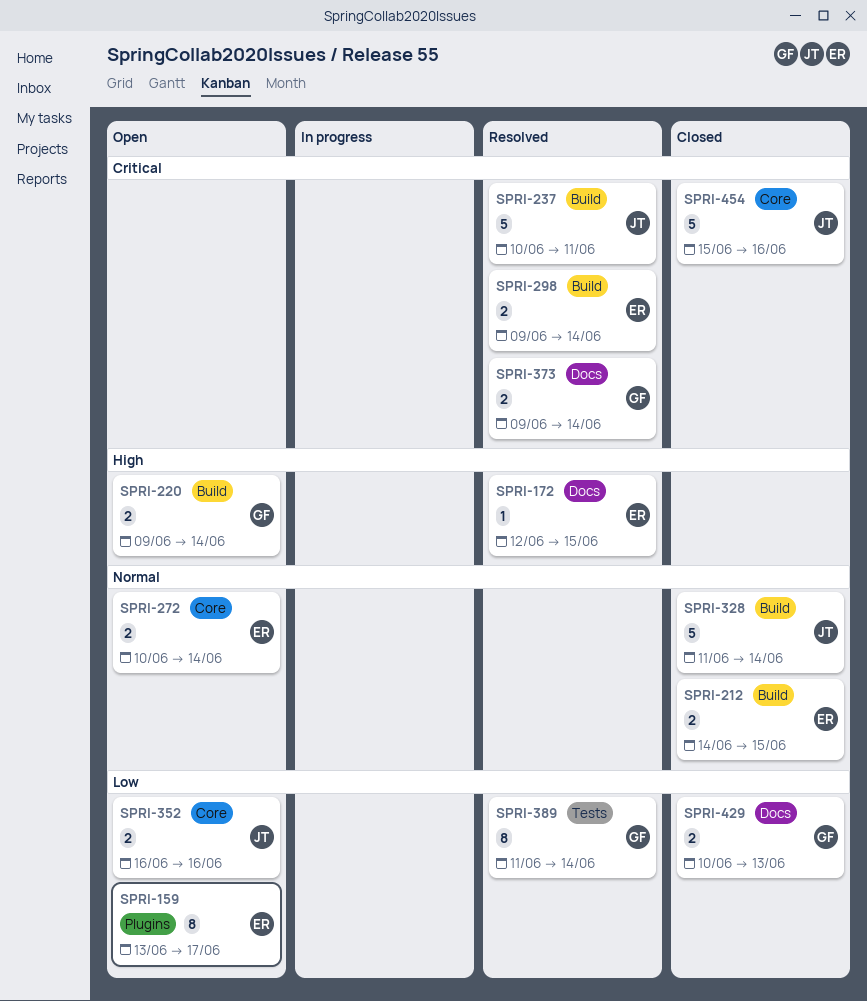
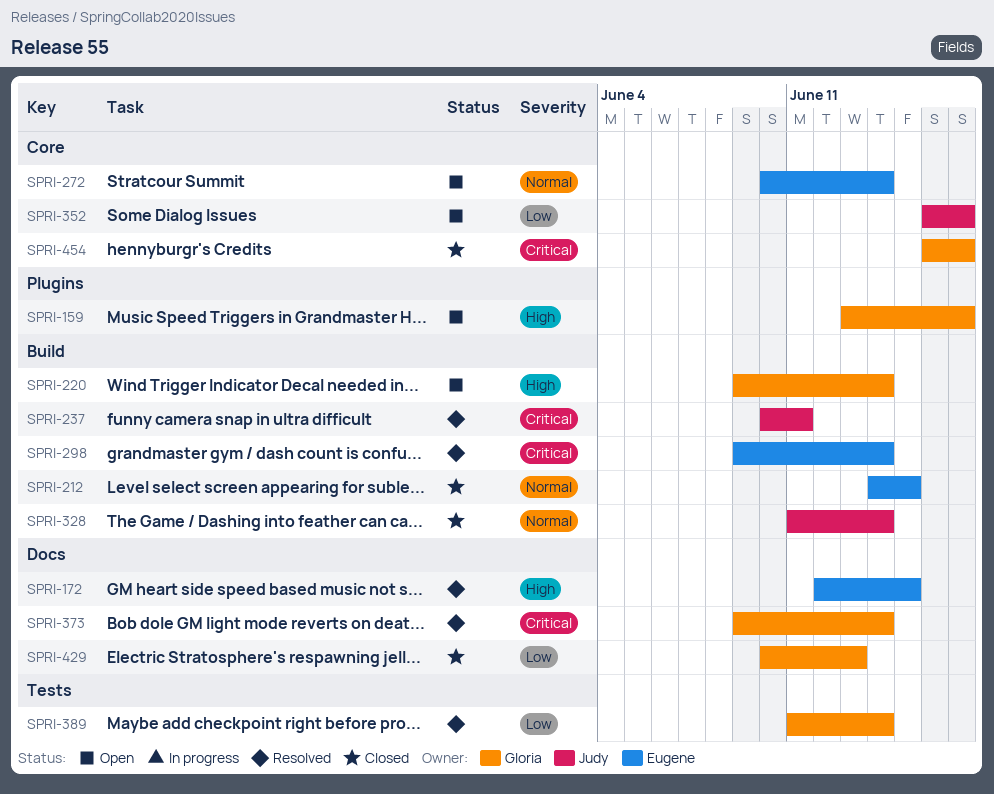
SPRI-159, owner: Eugene -> Gloria
SPRI-159, priority: Low -> High
SPRI-352, due: Jun 16 -> Jun 17
SPRI-454, owner: Judy -> Gloria
SPRI-454, start: Jun 15 -> Jun 16
SPRI-454, due: Jun 16 -> Jun 17

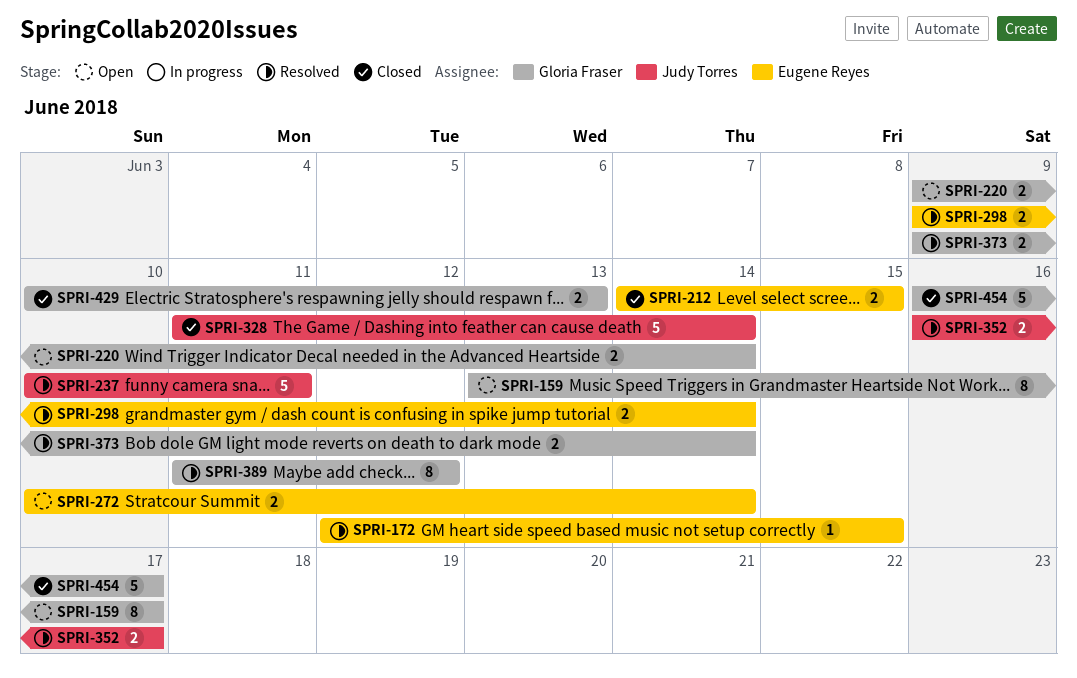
SPRI-352, status: Open -> Resolved
SPRI-389, due: Jun 14 -> Jun 12

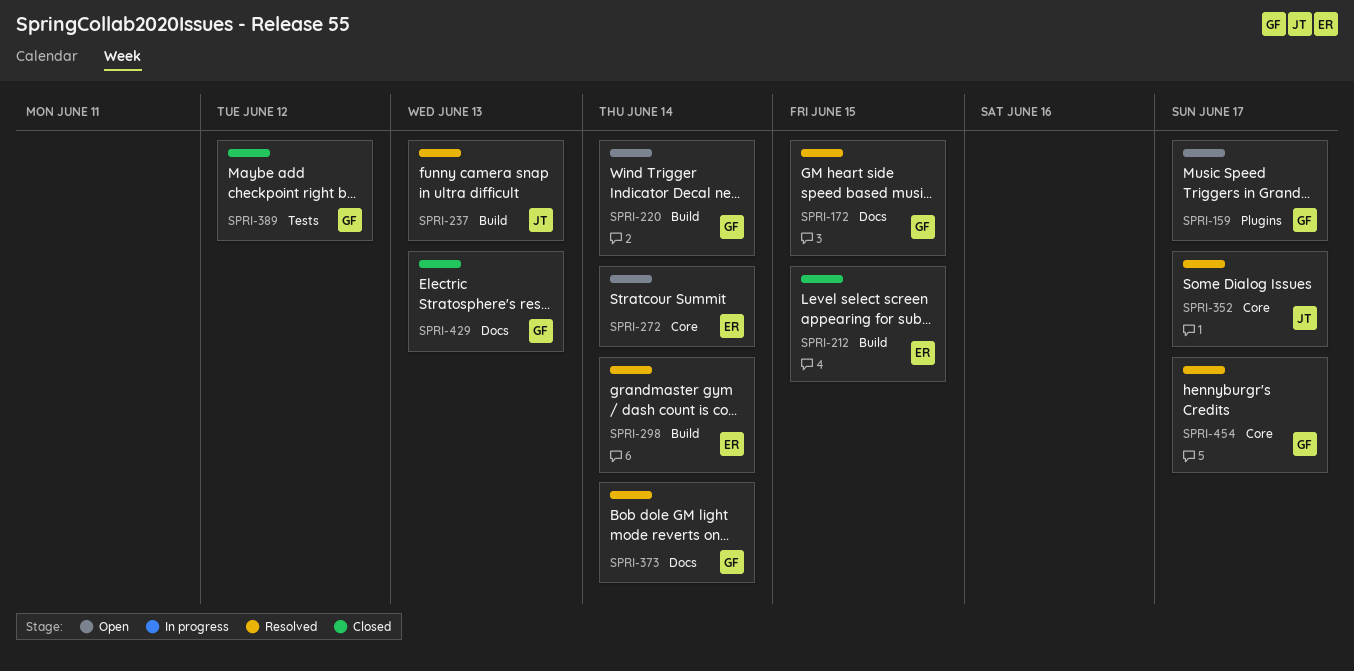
SPRI-172, owner: Eugene Reyes -> Gloria Fraser
SPRI-237, due: Jun 11 -> Jun 13
SPRI-328: present -> none
SPRI-389, status: Resolved -> Closed
SPRI-454, status: Closed -> Resolved

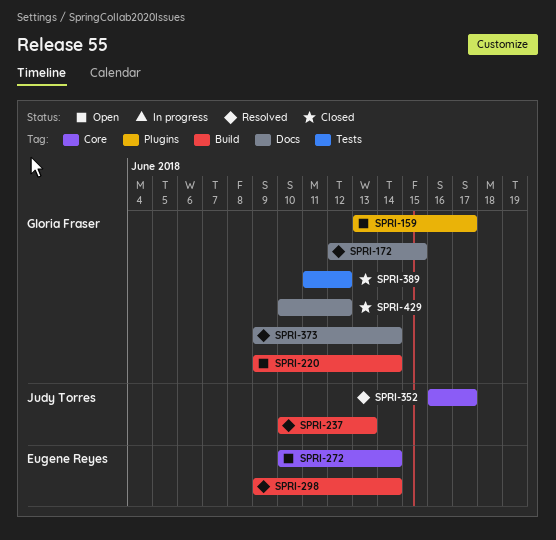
SPRI-212: present -> none
SPRI-429, due: Jun 13 -> Jun 12
SPRI-454: present -> none

